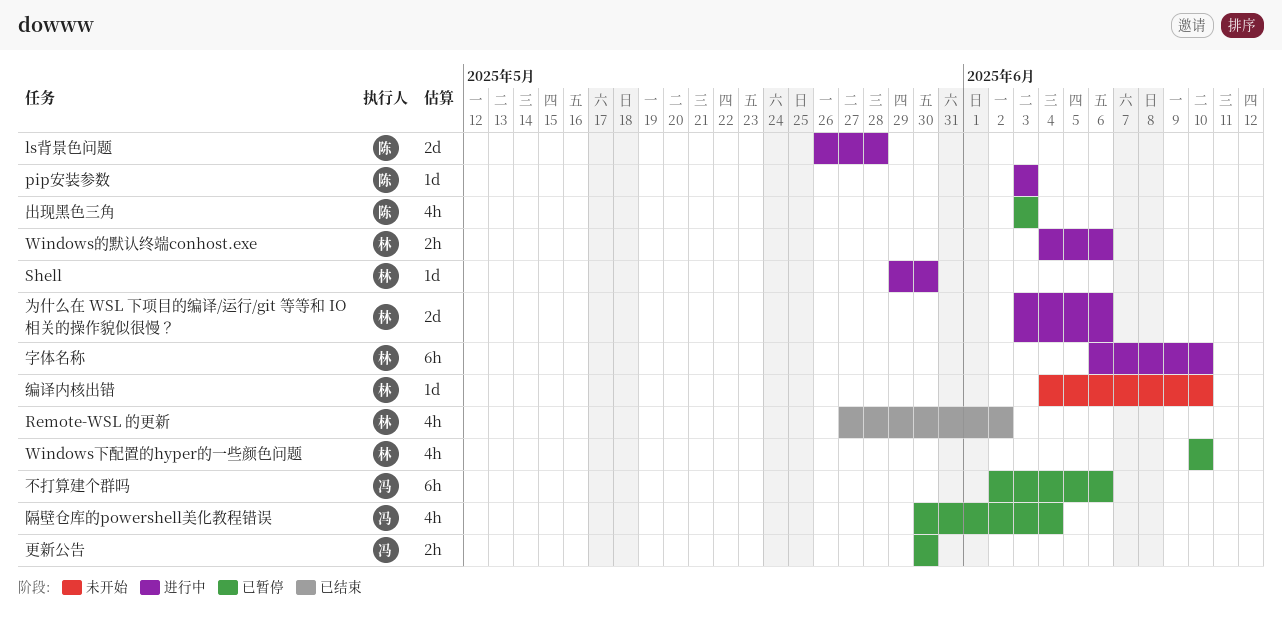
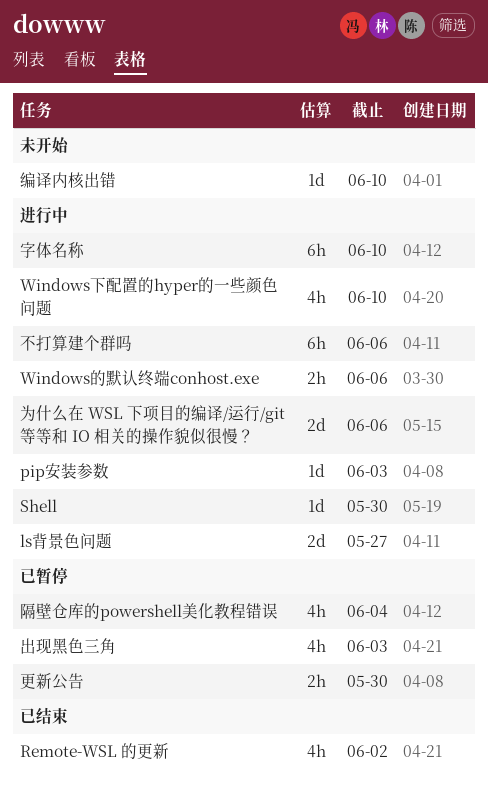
ls背景色问题, due: May 28 -> May 27
Windows下配置的hyper的一些颜色问题, status: 已暂停 -> 进行中
不打算建个群吗, status: 已暂停 -> 进行中

